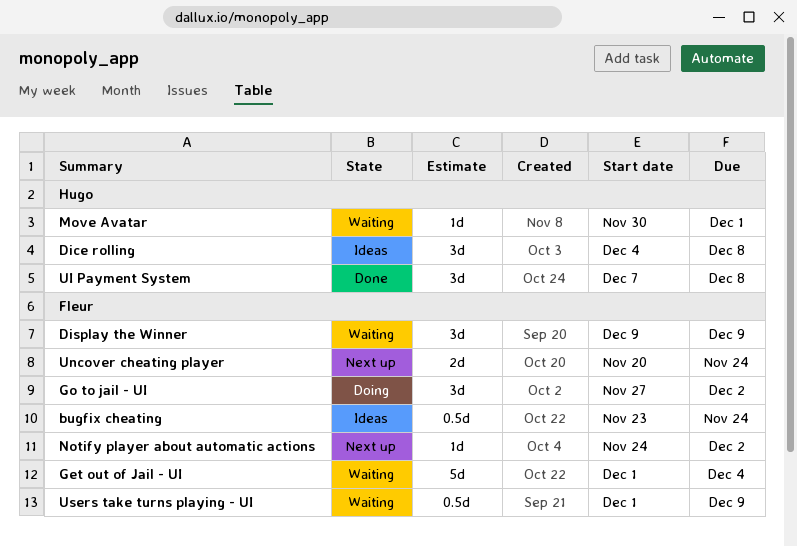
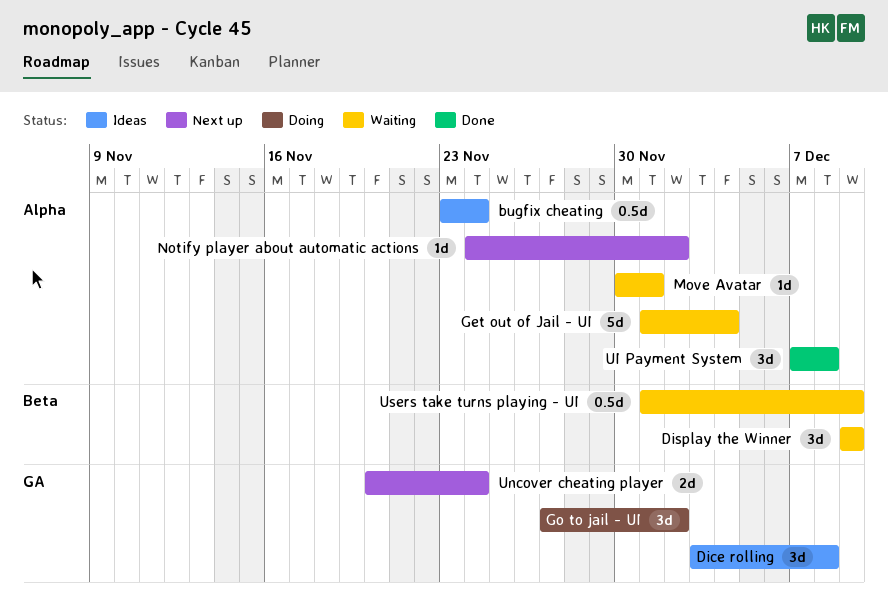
Dice rolling, start: Dec 4 -> Dec 3

